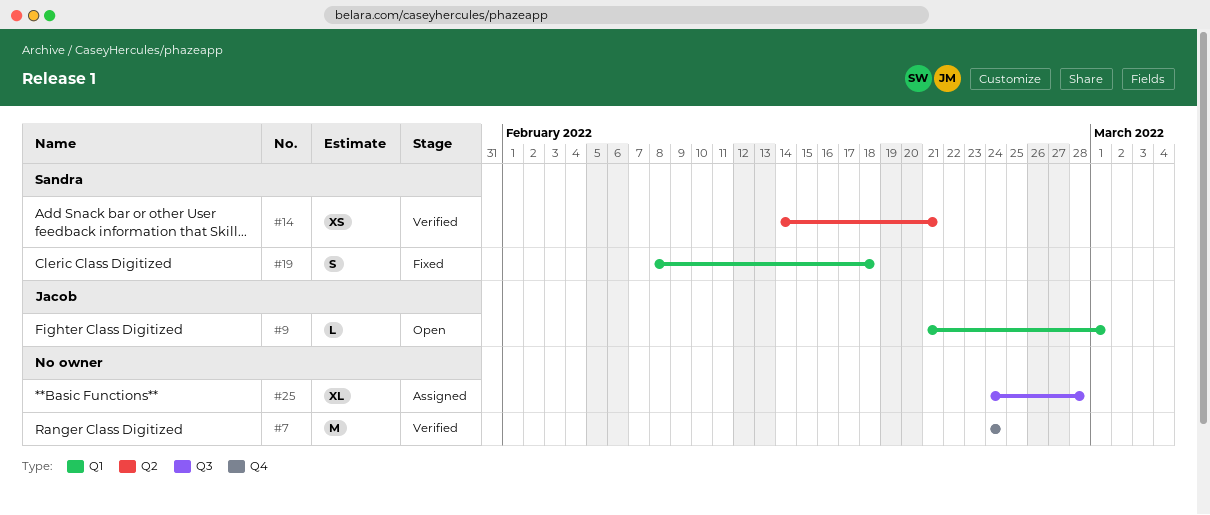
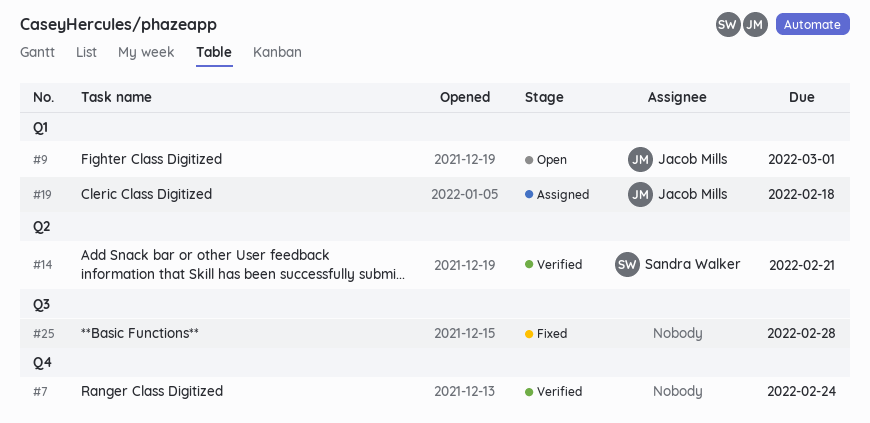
#19, status: Fixed -> Assigned
#19, owner: Sandra Walker -> Jacob Mills
#25, status: Assigned -> Fixed

